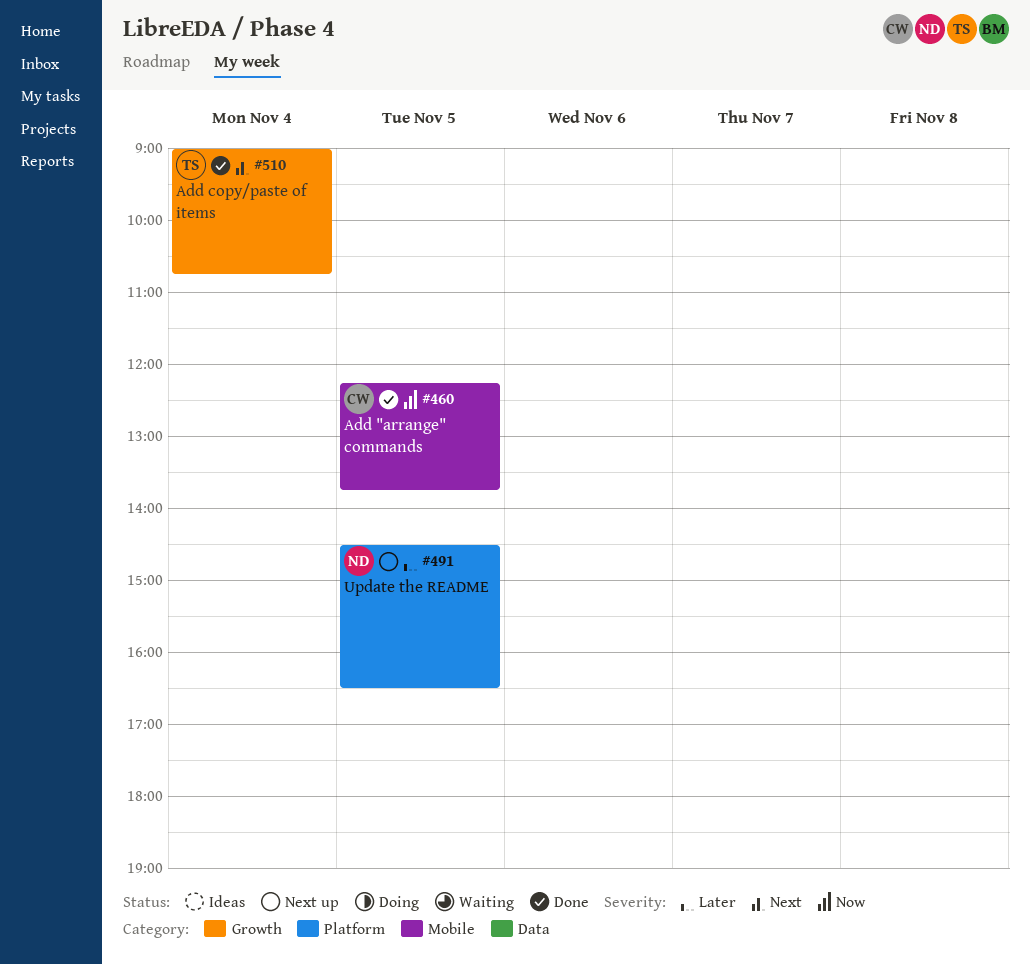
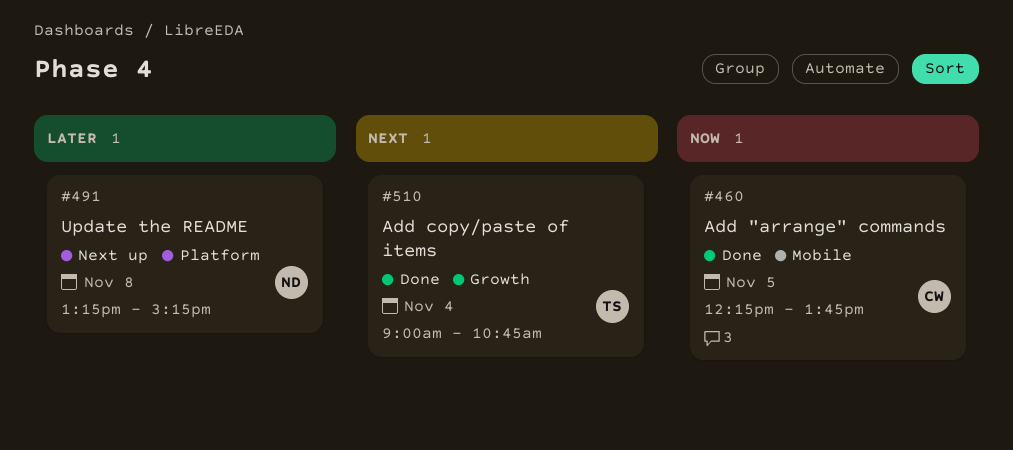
#491, day: Nov 5 -> Nov 8
#491, begins: 14:30 -> 13:15
#491, ends: 16:30 -> 15:15

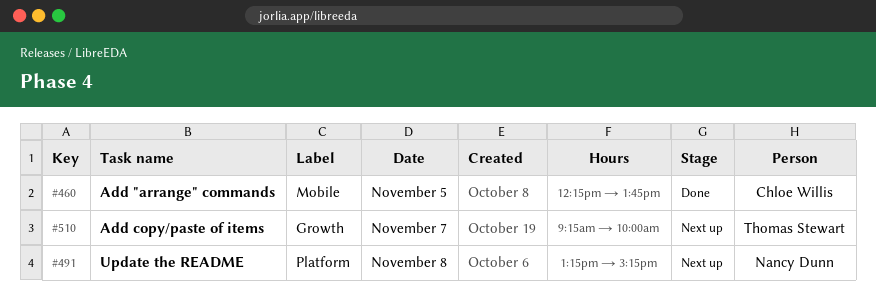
#510, status: Done -> Next up
#510, day: Nov 4 -> Nov 7
#510, begins: 09:00 -> 09:15
#510, ends: 10:45 -> 10:00

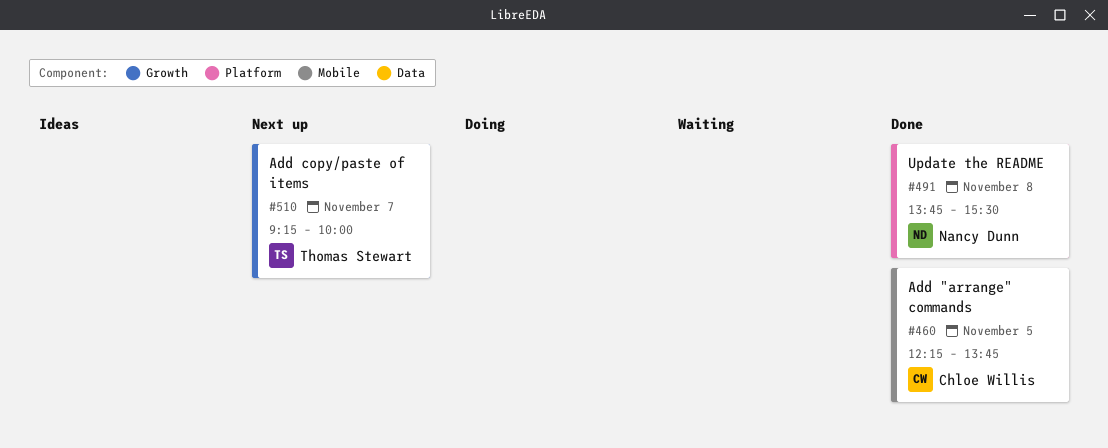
#491, status: Next up -> Done
#491, begins: 13:15 -> 13:45
#491, ends: 15:15 -> 15:30

